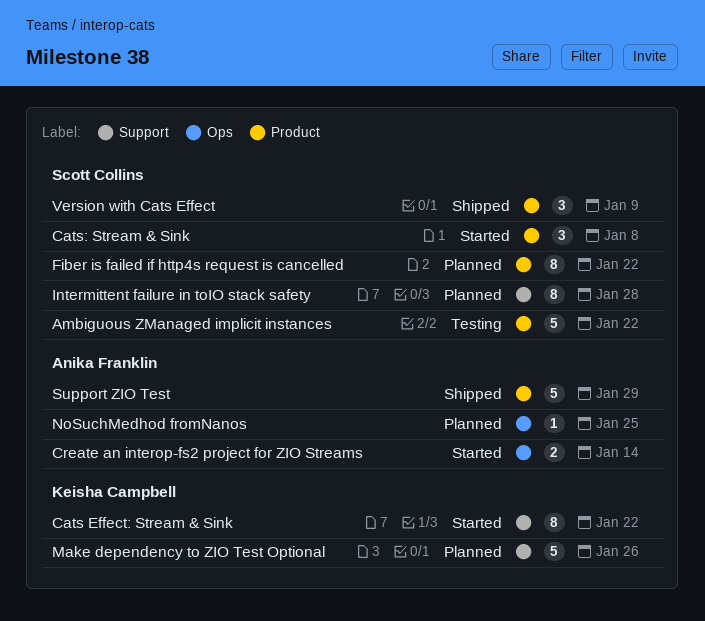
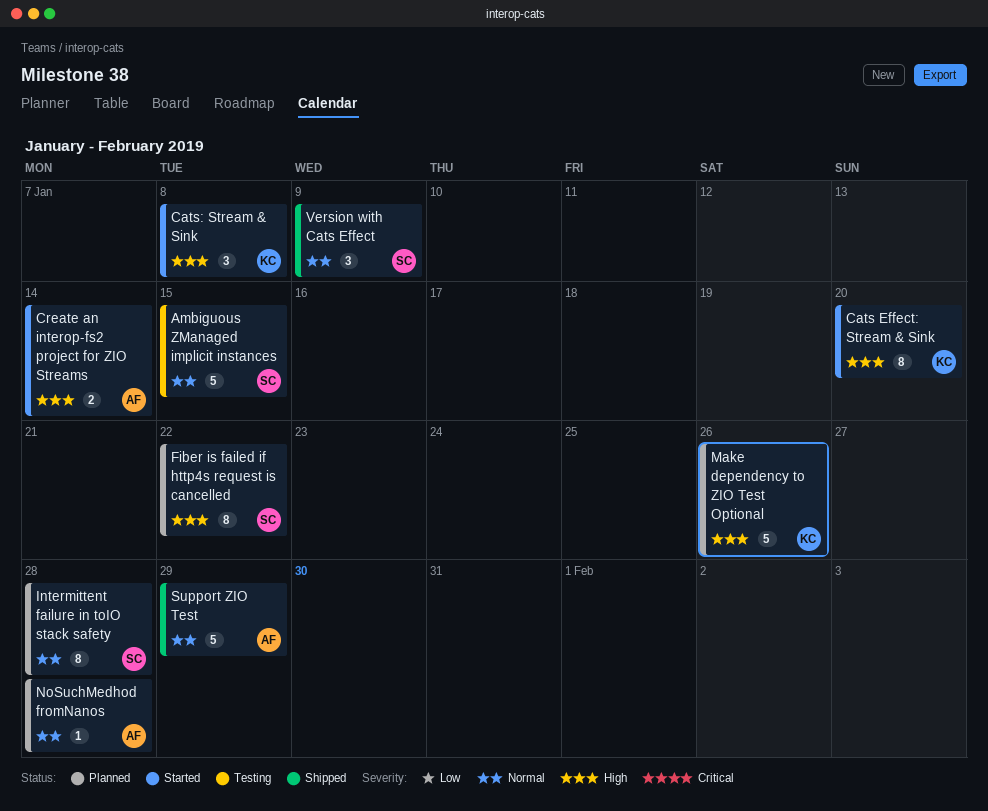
Ambiguous ZManaged implicit instances, due: Jan 22 -> Jan 15
Cats Effect: Stream & Sink, due: Jan 22 -> Jan 20
Cats: Stream & Sink, owner: Scott Collins -> Keisha Campbell
NoSuchMedhod fromNanos, due: Jan 25 -> Jan 28

